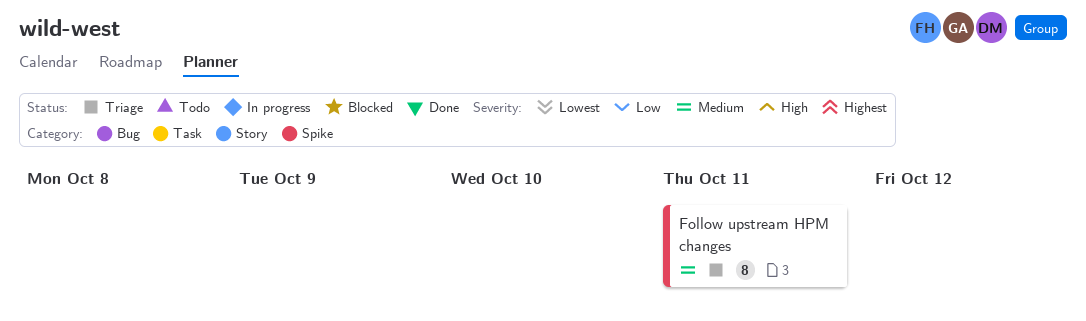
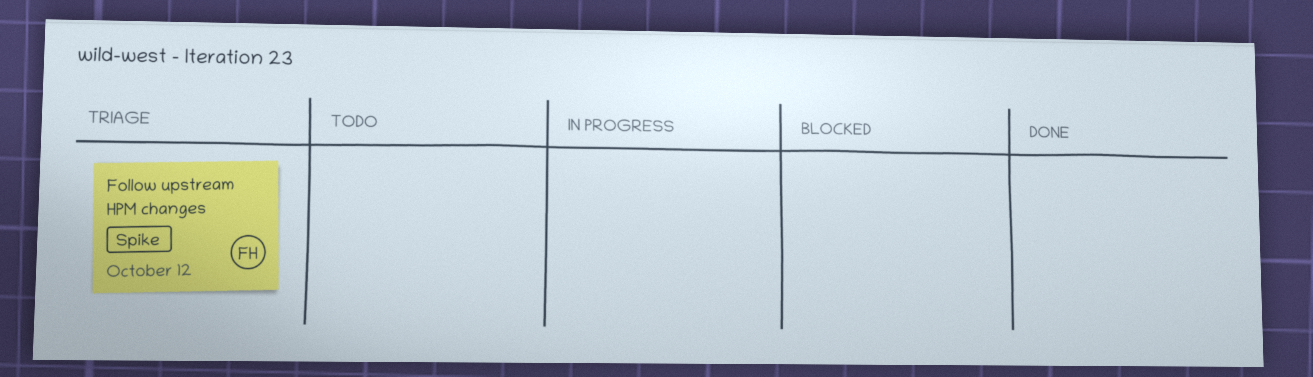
Follow upstream HPM changes, due: Oct 11 -> Oct 12

